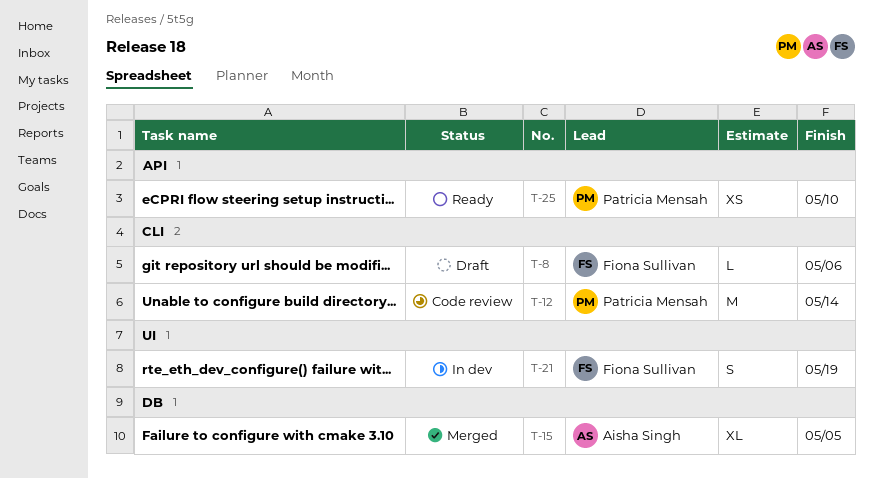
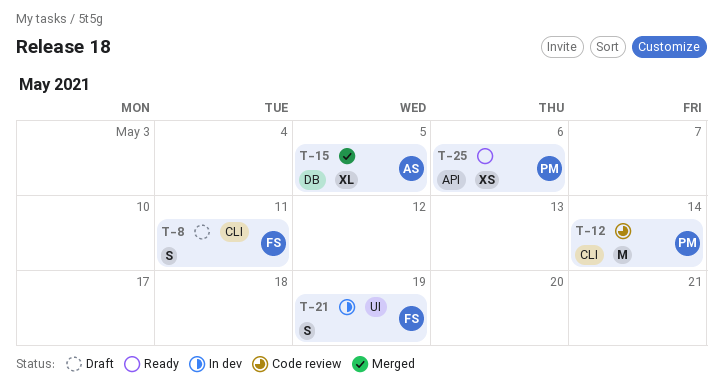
T-8, estimate: L -> S
T-8, due: May 6 -> May 11
T-25, due: May 10 -> May 6

